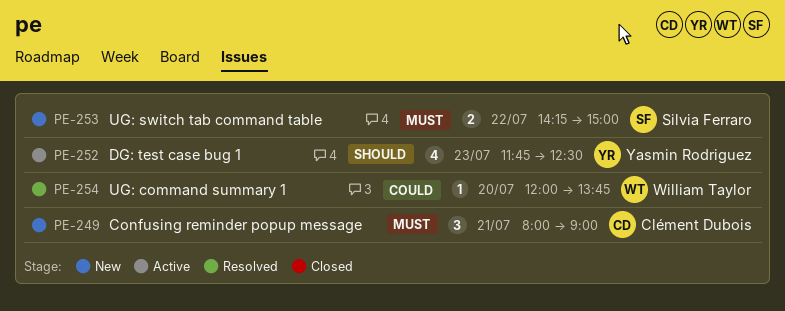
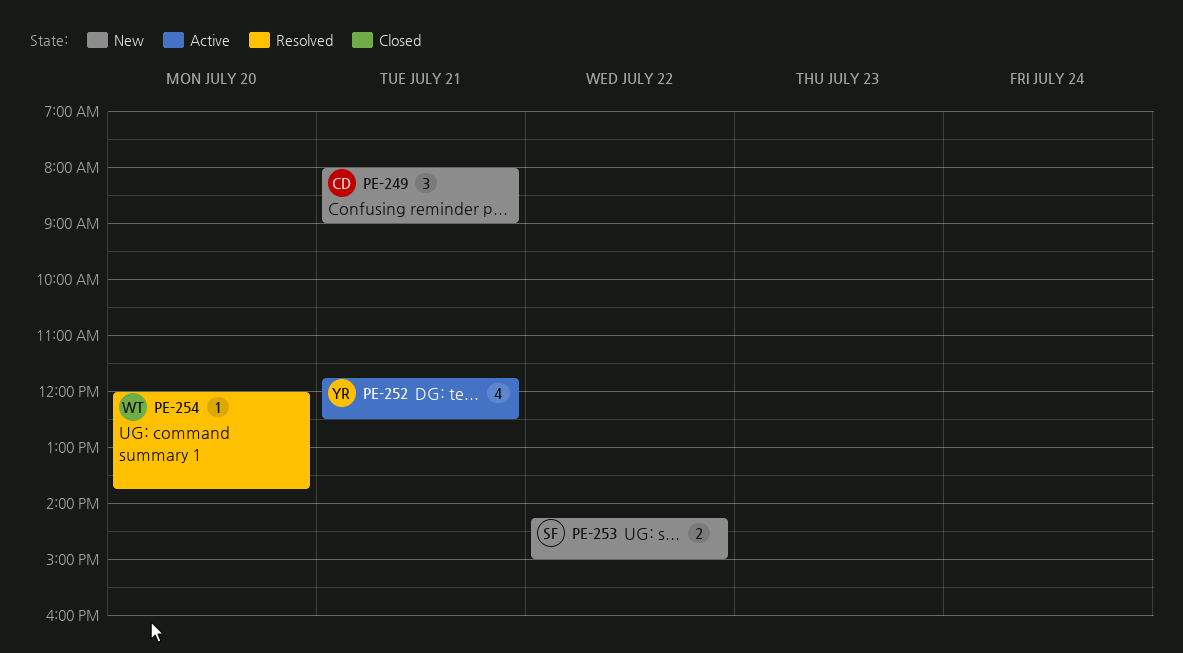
PE-252, day: Jul 23 -> Jul 21

